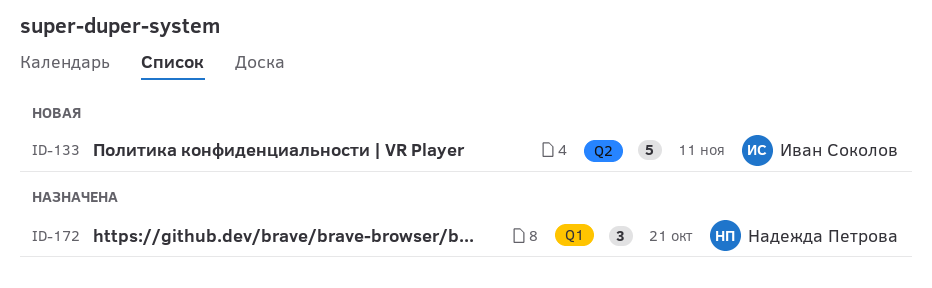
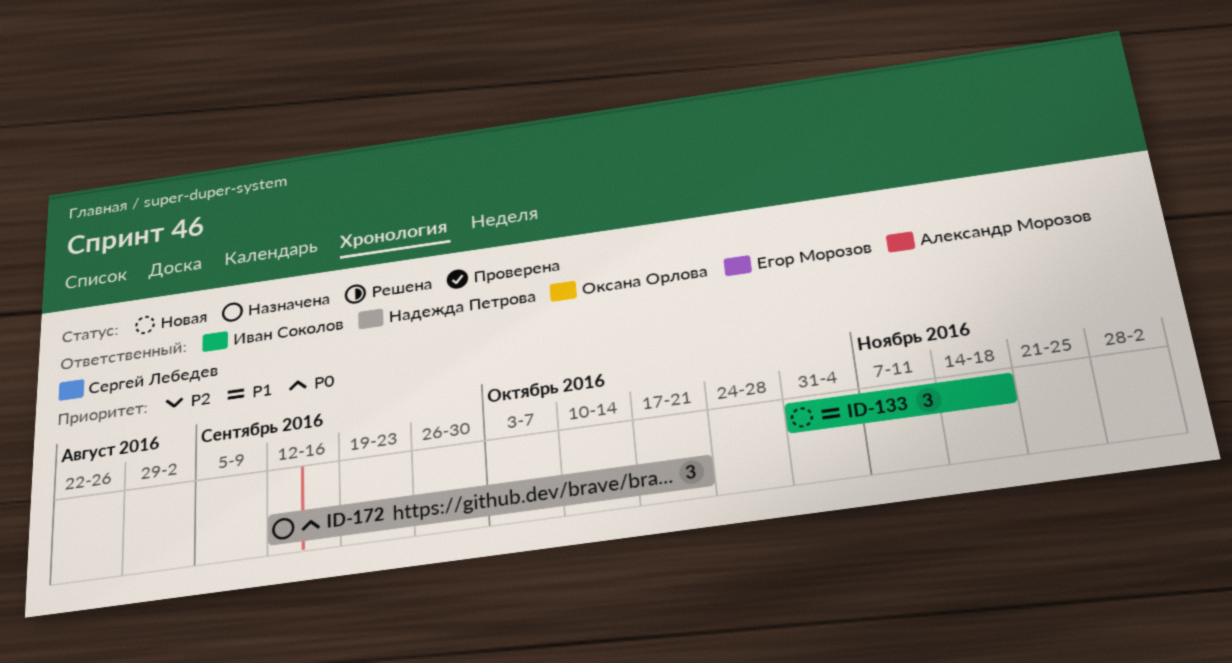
ID-133, estimate: 5 -> 3
ID-133, due: Nov 11 -> Nov 18

